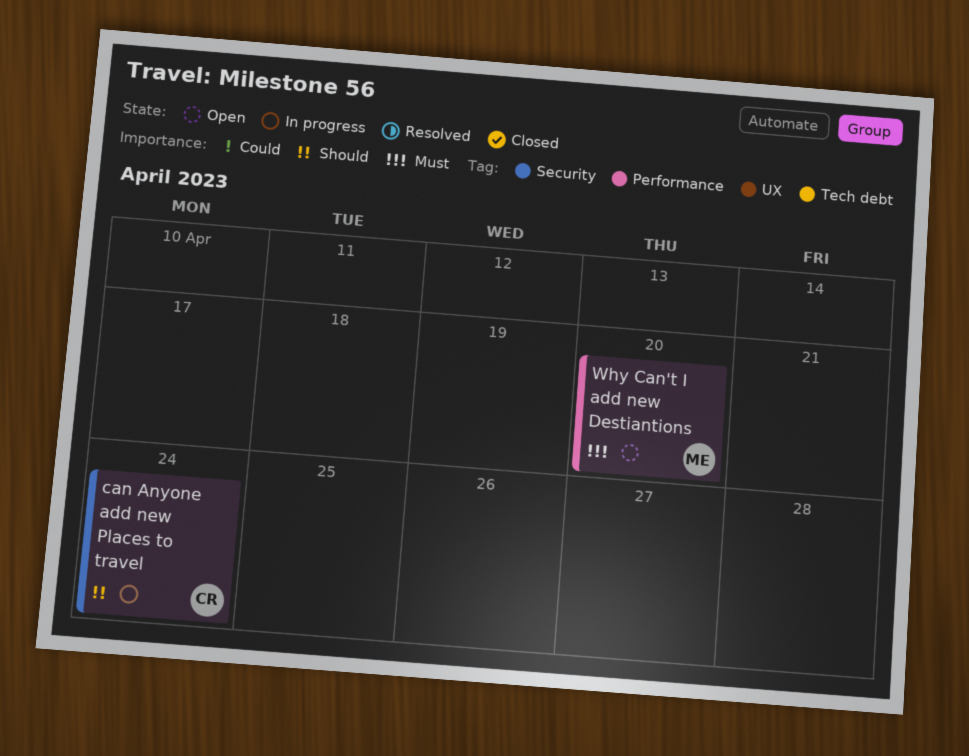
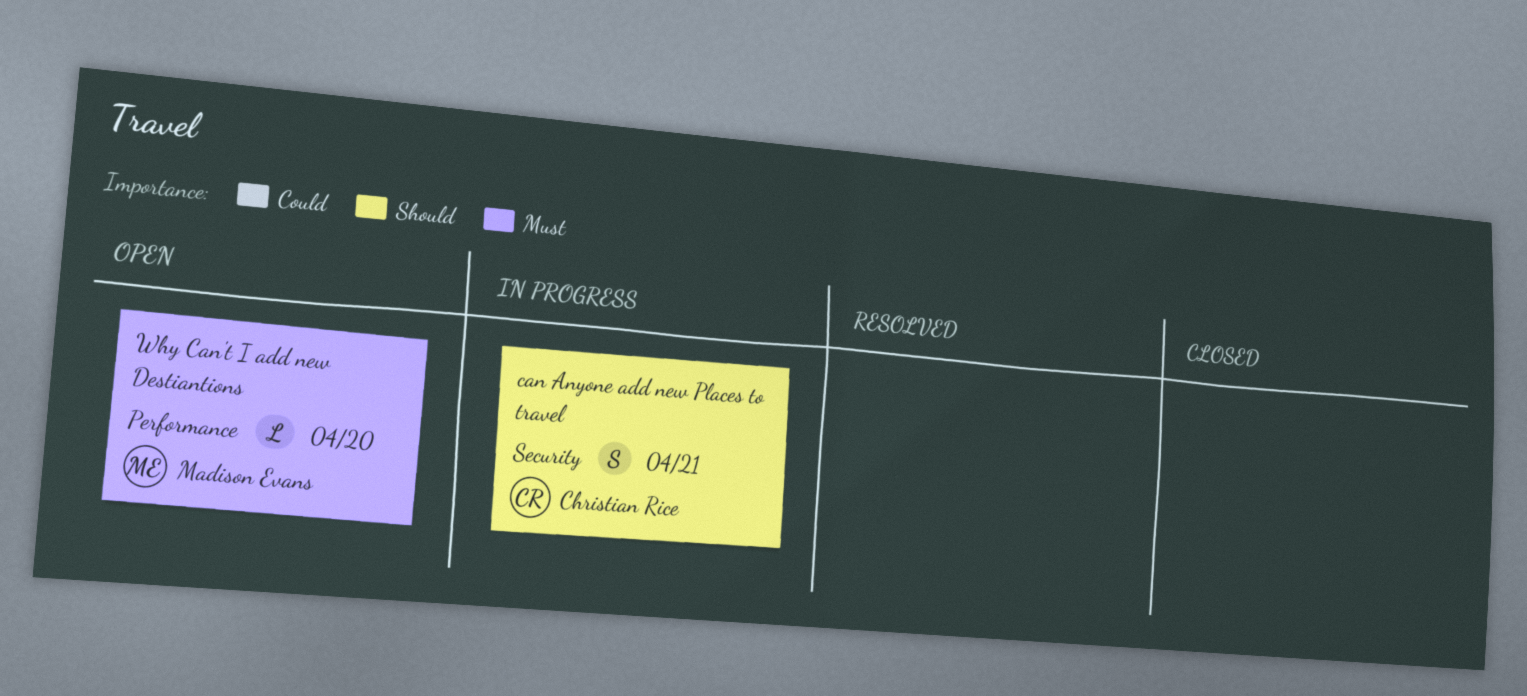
can Anyone add new Places to travel, due: Apr 24 -> Apr 21

